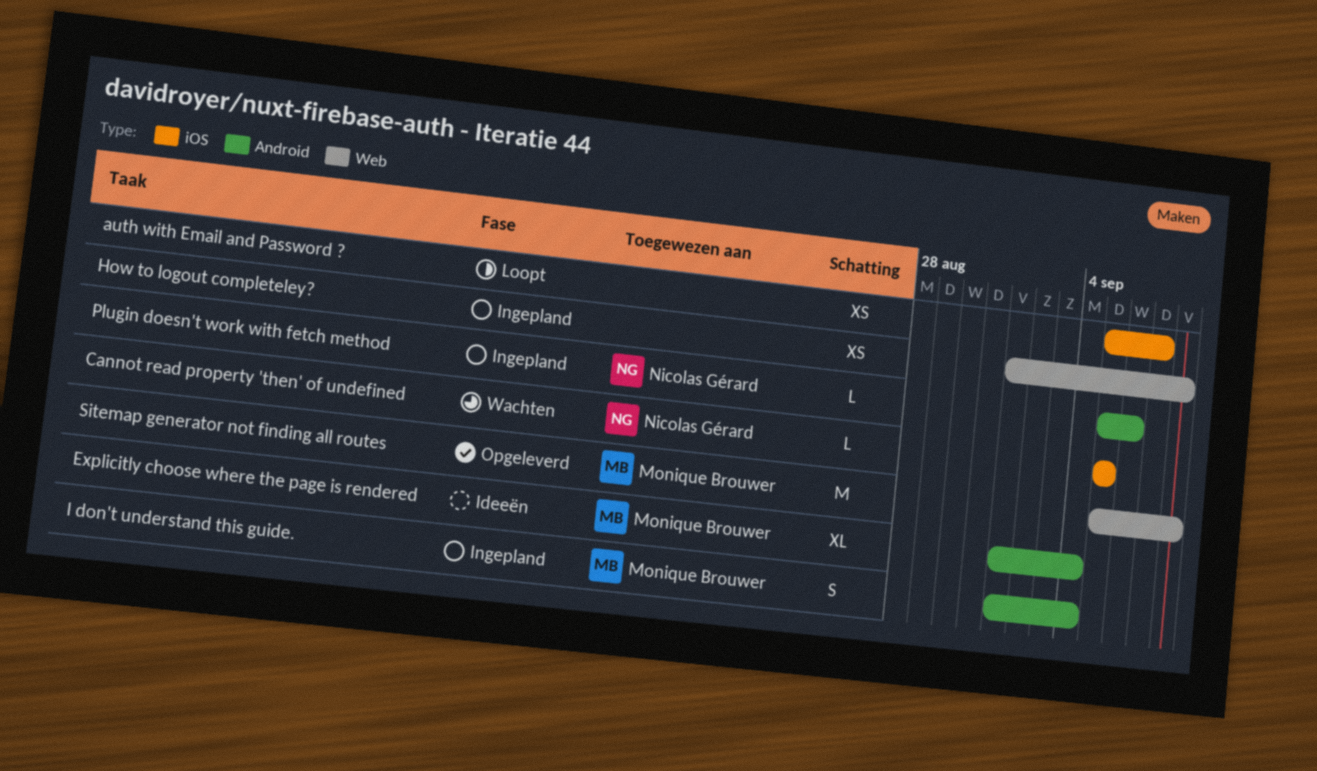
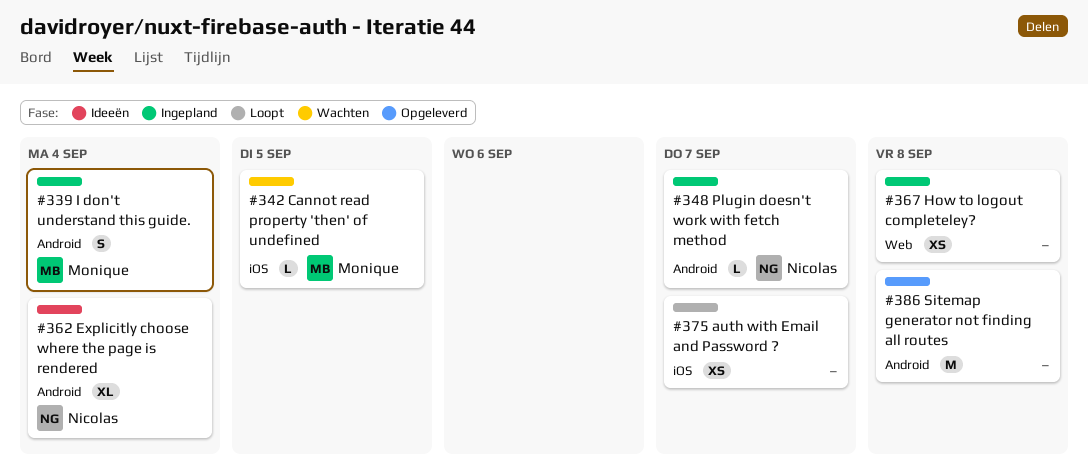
Cannot read property 'then' of undefined, owner: Nicolas Gérard -> Monique Brouwer
Explicitly choose where the page is rendered, owner: Monique Brouwer -> Nicolas Gérard
Plugin doesn't work with fetch method, due: Sep 6 -> Sep 7
Sitemap generator not finding all routes, owner: Monique Brouwer -> none
Sitemap generator not finding all routes, label: Web -> Android

